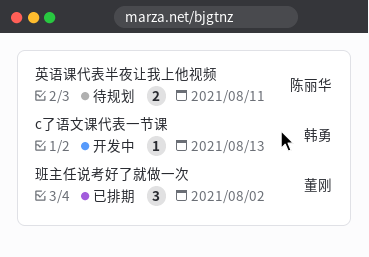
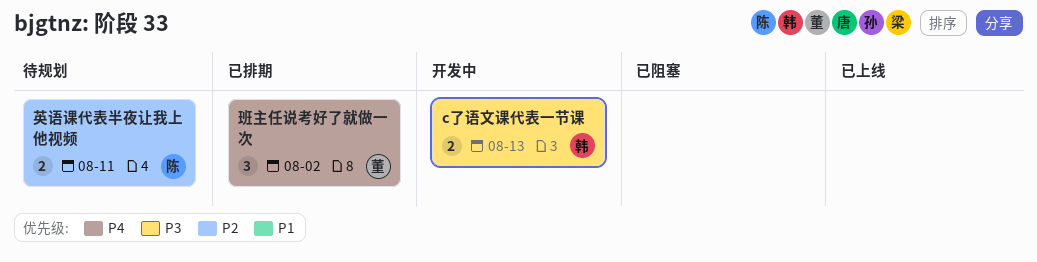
c了语文课代表一节课, estimate: 1 -> 2

